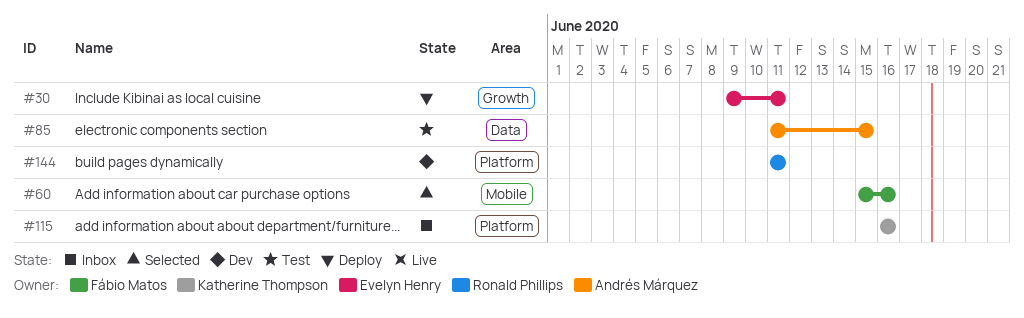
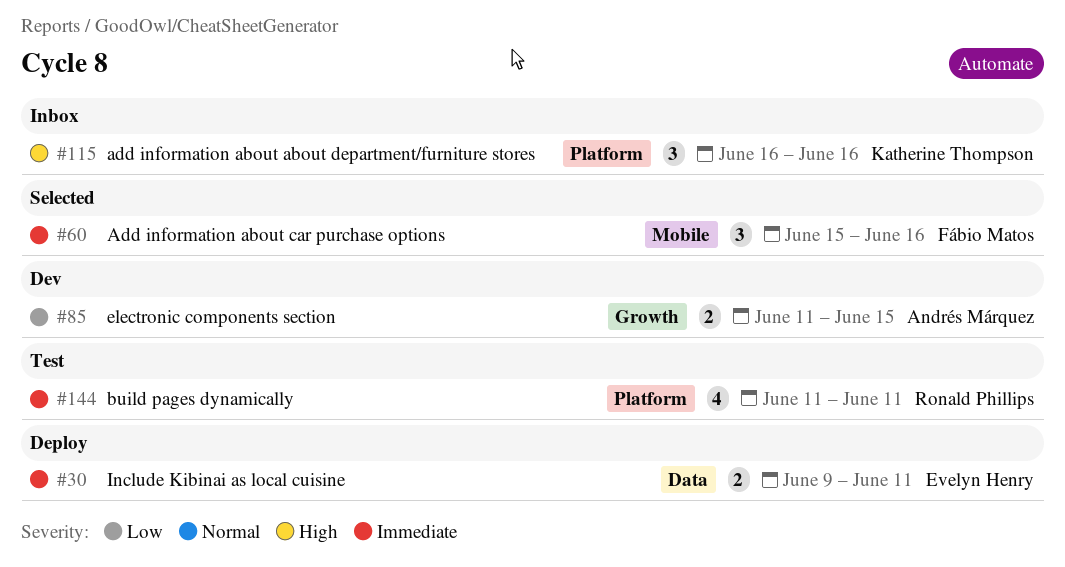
#30, label: Growth -> Data
#85, status: Test -> Dev
#85, label: Data -> Growth
#144, status: Dev -> Test

